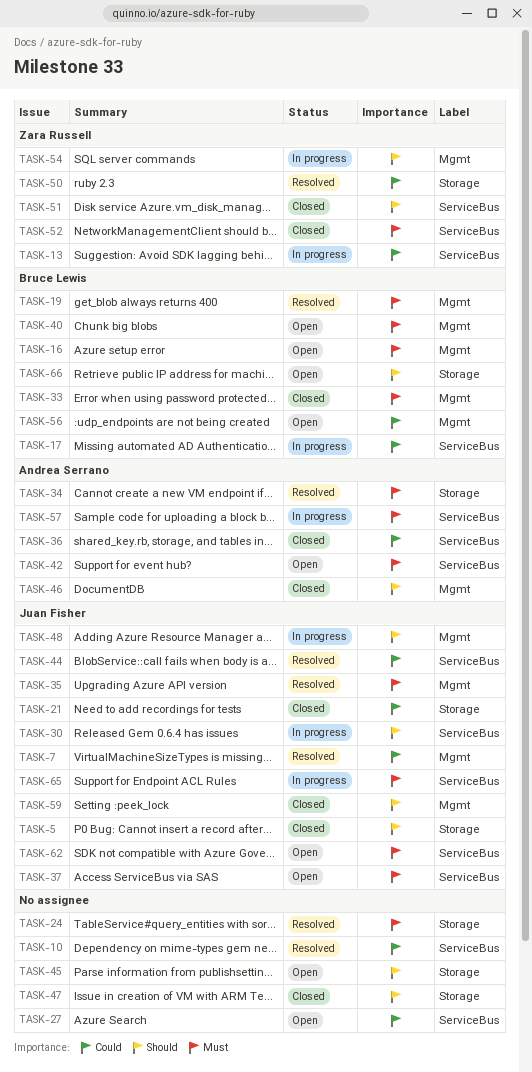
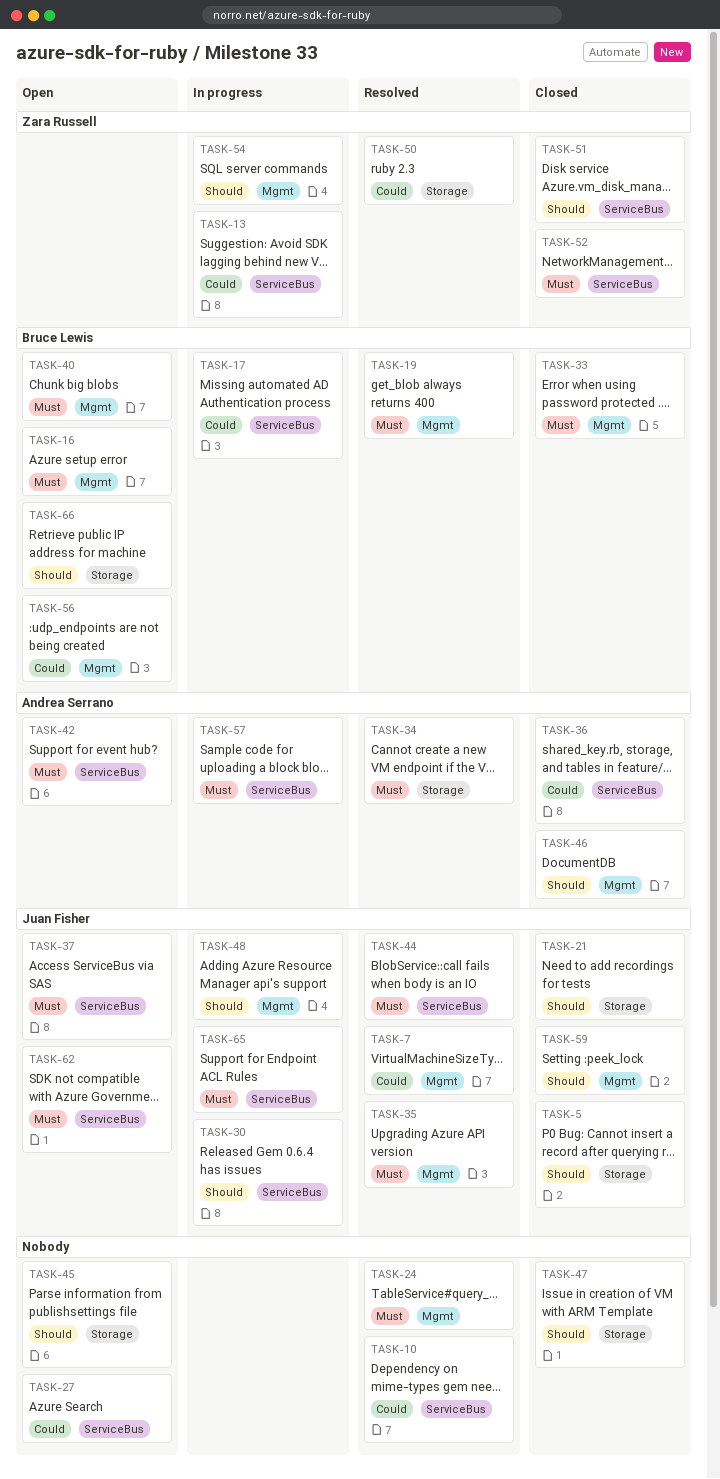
TASK-21, priority: Could -> Should
TASK-24, label: Storage -> Mgmt
TASK-44, priority: Could -> Must

